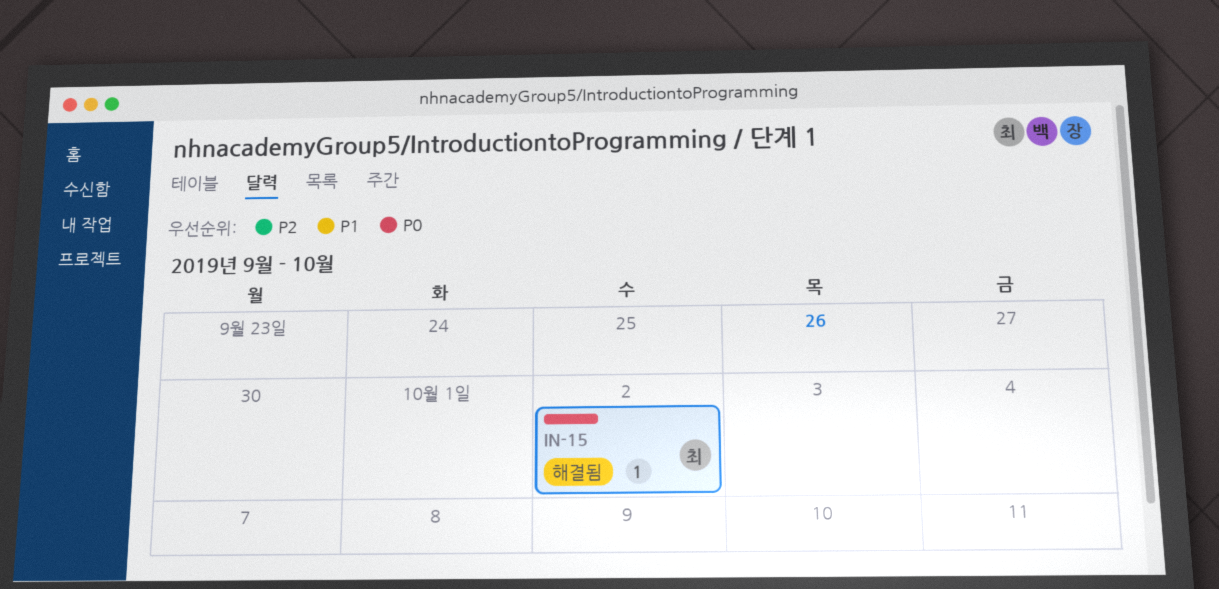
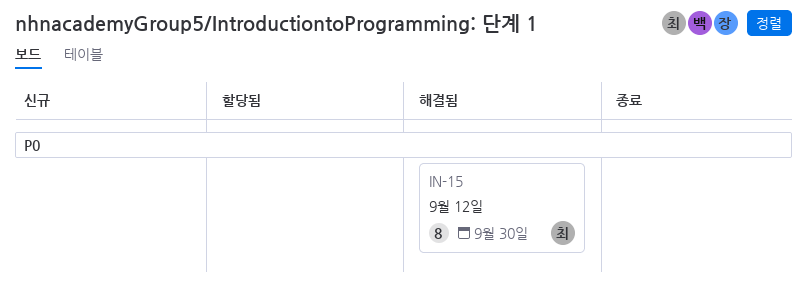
IN-15, estimate: 1 -> 8
IN-15, due: Oct 2 -> Sep 30

